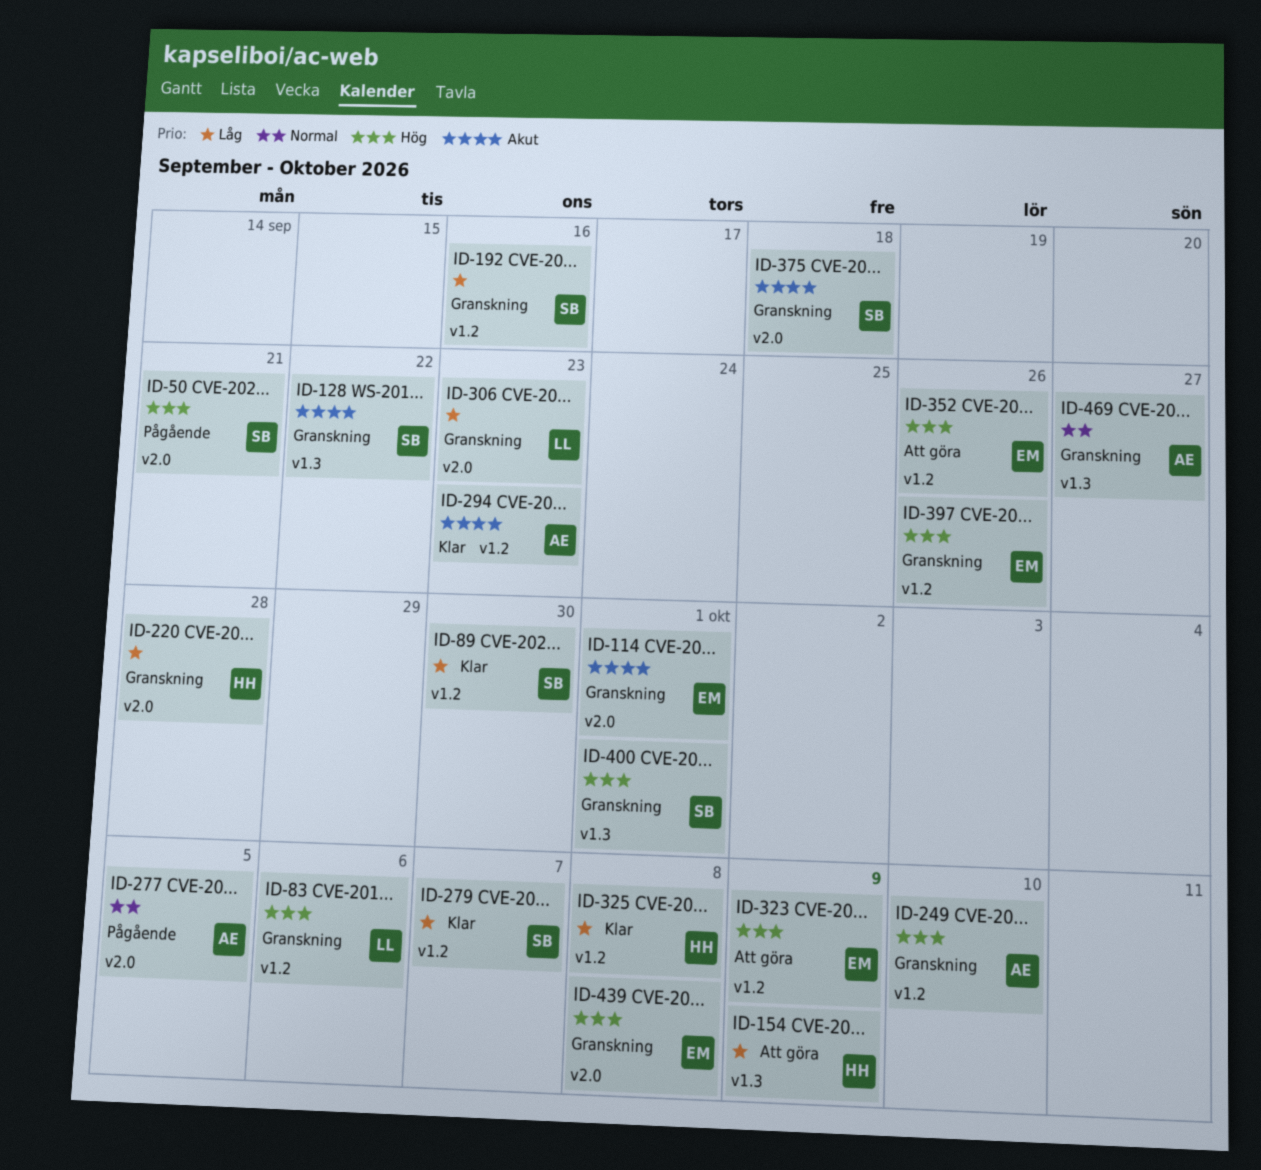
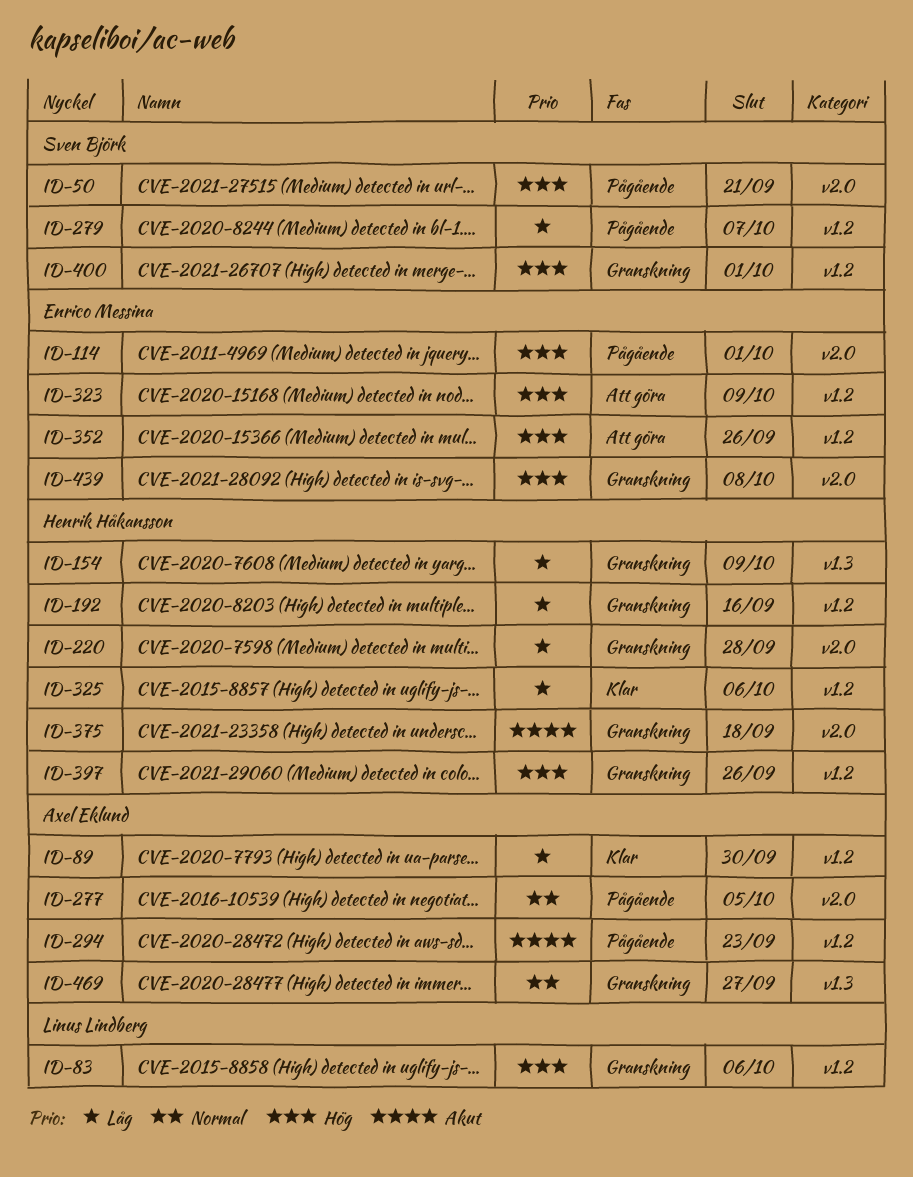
ID-89, owner: Sven Björk -> Axel Eklund
ID-114, status: Granskning -> Pågående
ID-114, priority: Akut -> Hög
ID-128: present -> none
ID-154, status: Att göra -> Granskning
ID-192, owner: Sven Björk -> Henrik Håkansson
ID-249: present -> none
ID-279, status: Klar -> Pågående
ID-294, status: Klar -> Pågående
ID-306: present -> none
ID-325, due: Oct 8 -> Oct 6
ID-375, owner: Sven Björk -> Henrik Håkansson
ID-397, owner: Enrico Messina -> Henrik Håkansson
ID-400, label: v1.3 -> v1.2

